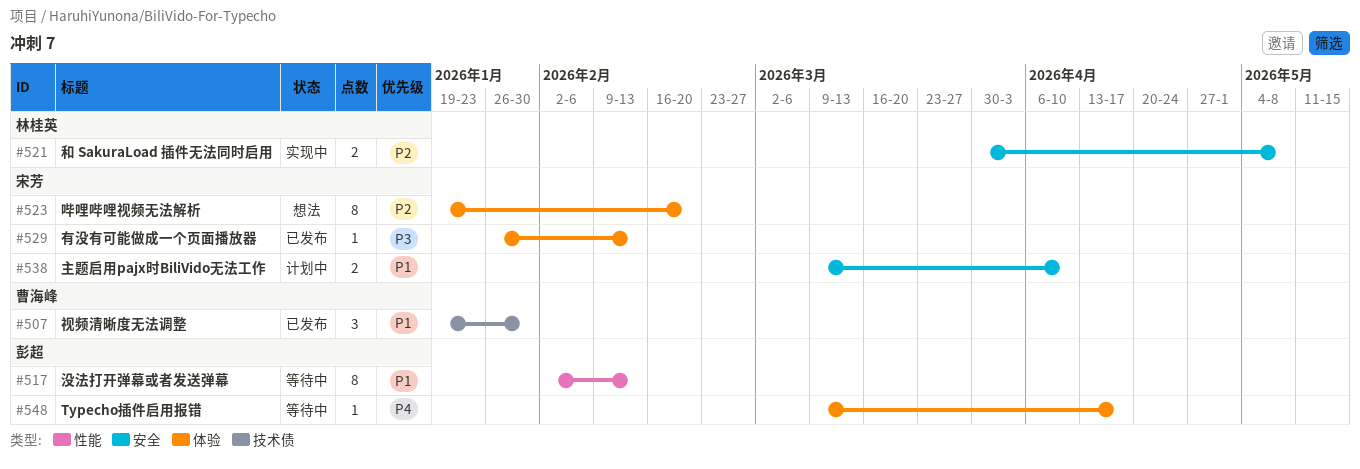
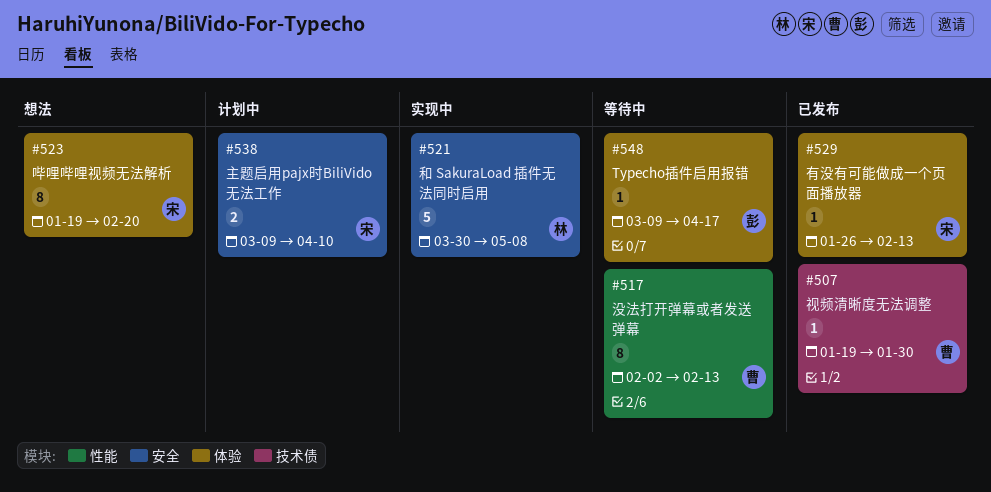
#507, estimate: 3 -> 1
#517, owner: 彭超 -> 曹海峰
#521, estimate: 2 -> 5

